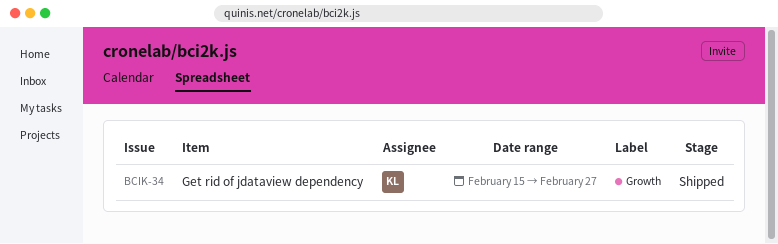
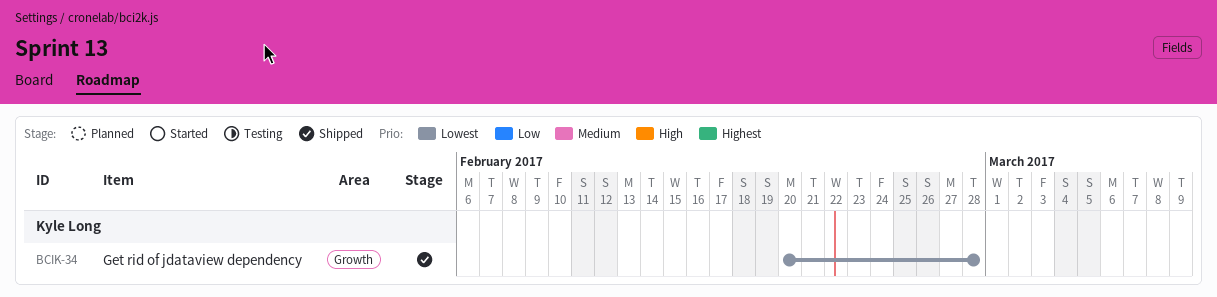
BCIK-34, start: Feb 15 -> Feb 20
BCIK-34, due: Feb 27 -> Feb 28

